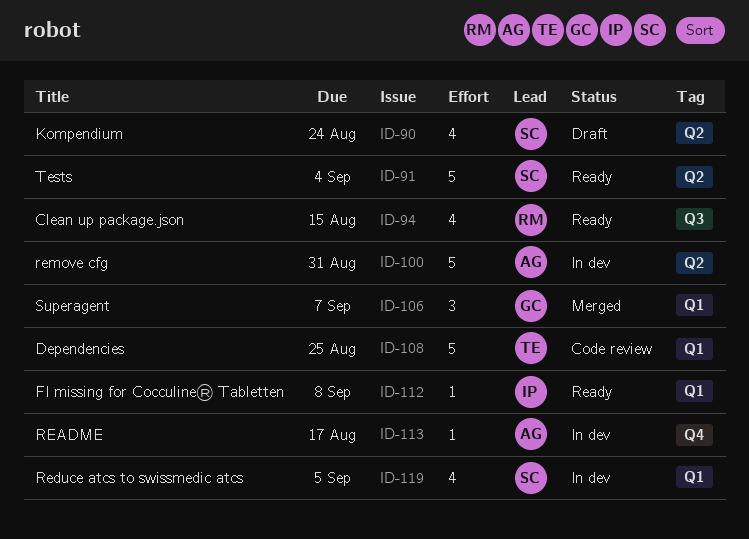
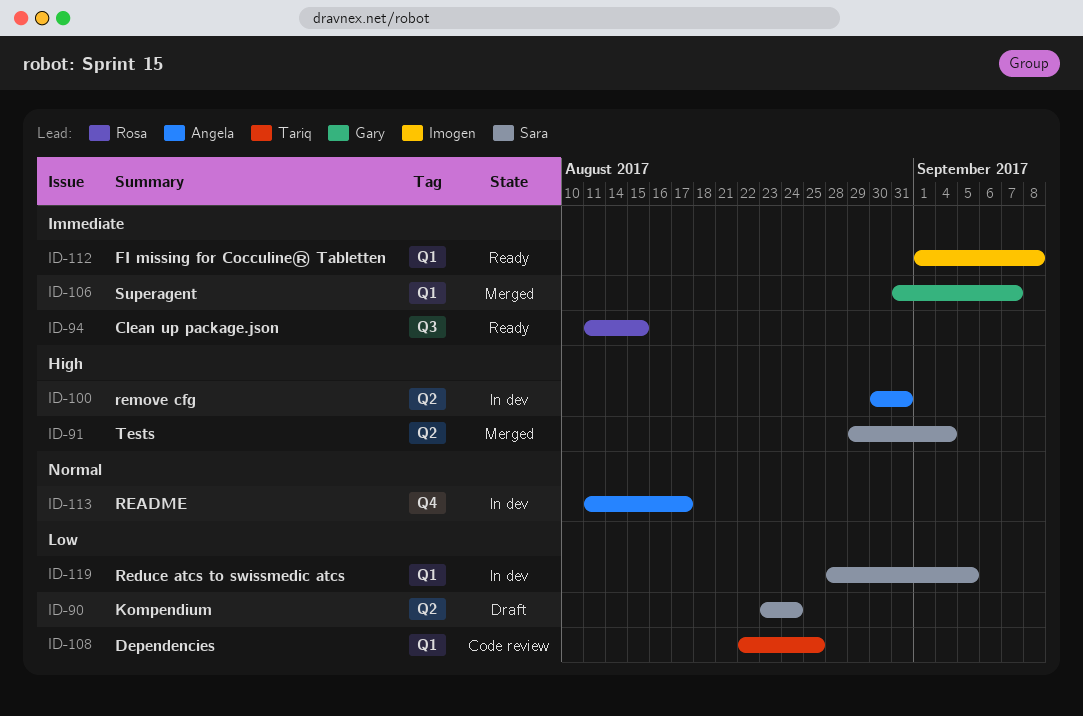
ID-91, status: Ready -> Merged

